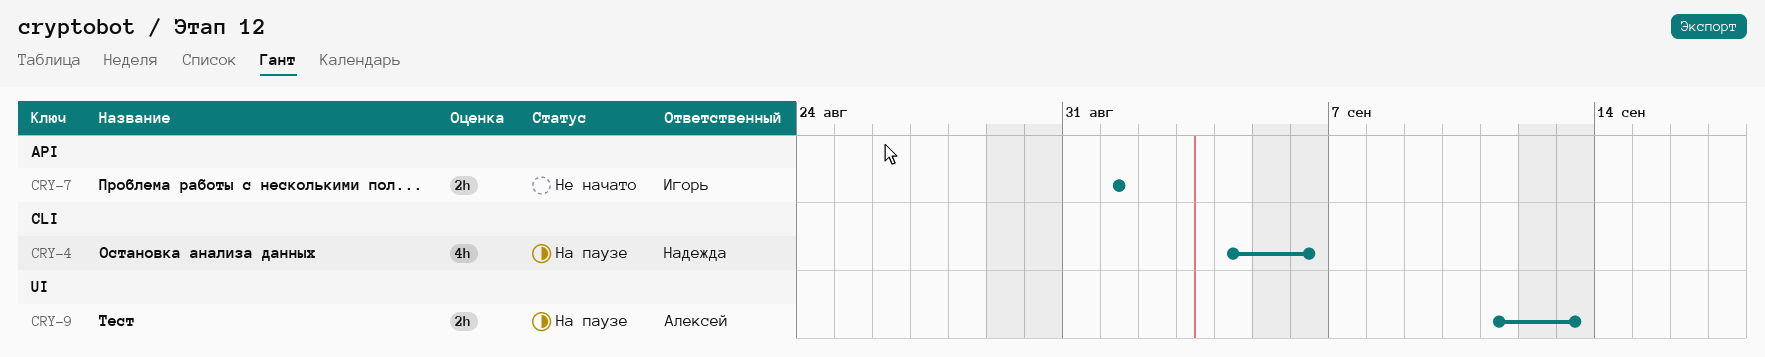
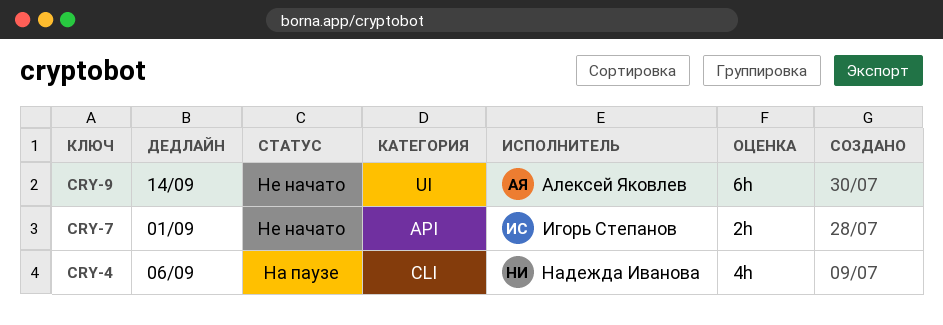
CRY-9, status: На паузе -> Не начато
CRY-9, estimate: 2h -> 6h
CRY-9, due: Sep 13 -> Sep 14

